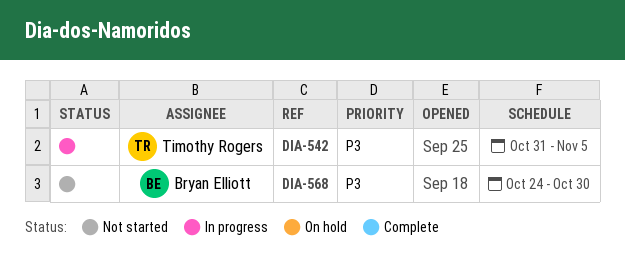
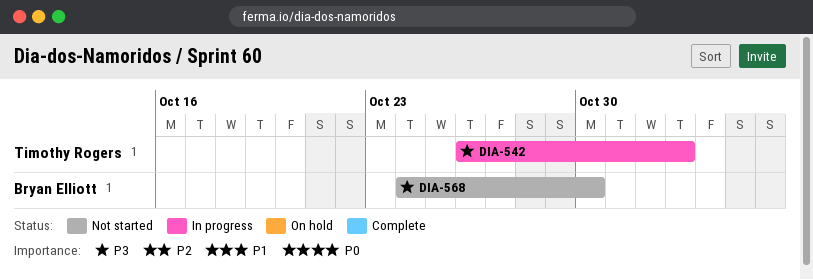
DIA-542, start: Oct 31 -> Oct 26
DIA-542, due: Nov 5 -> Nov 2

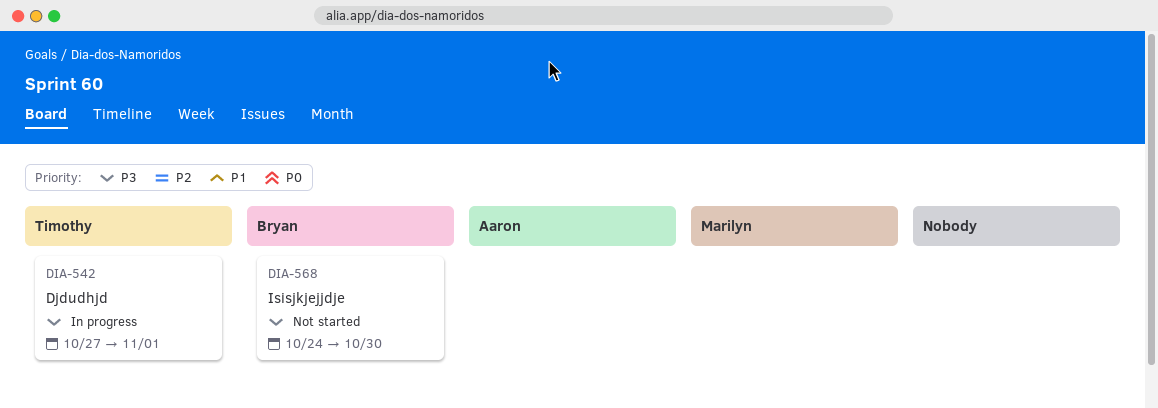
DIA-542, start: Oct 26 -> Oct 27
DIA-542, due: Nov 2 -> Nov 1

